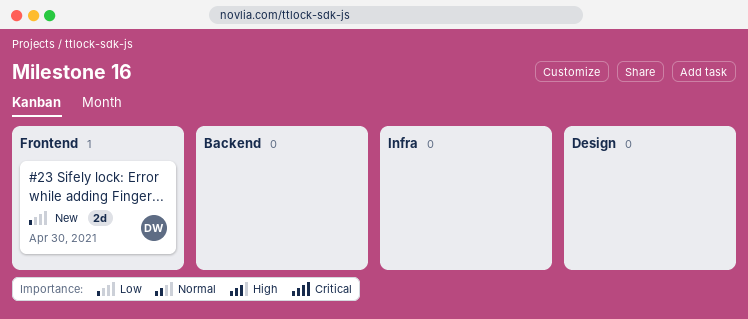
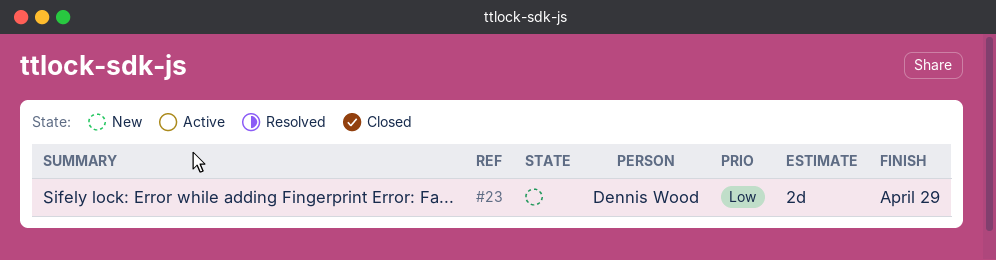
#23, due: Apr 30 -> Apr 29

